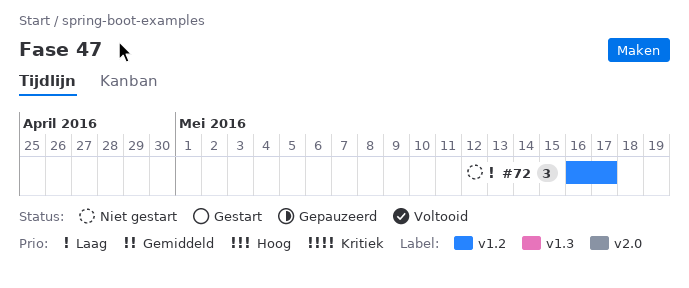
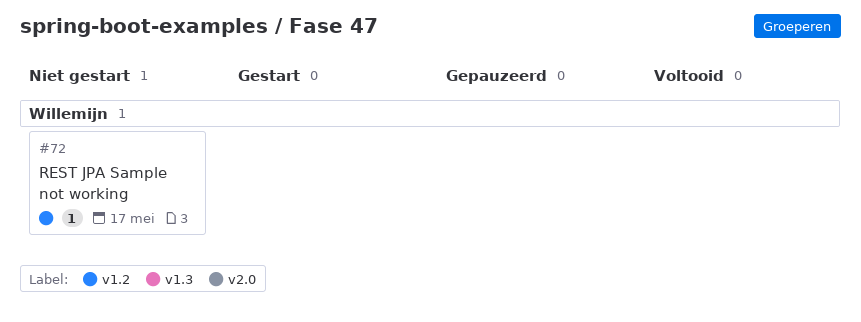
#72, estimate: 3 -> 1

